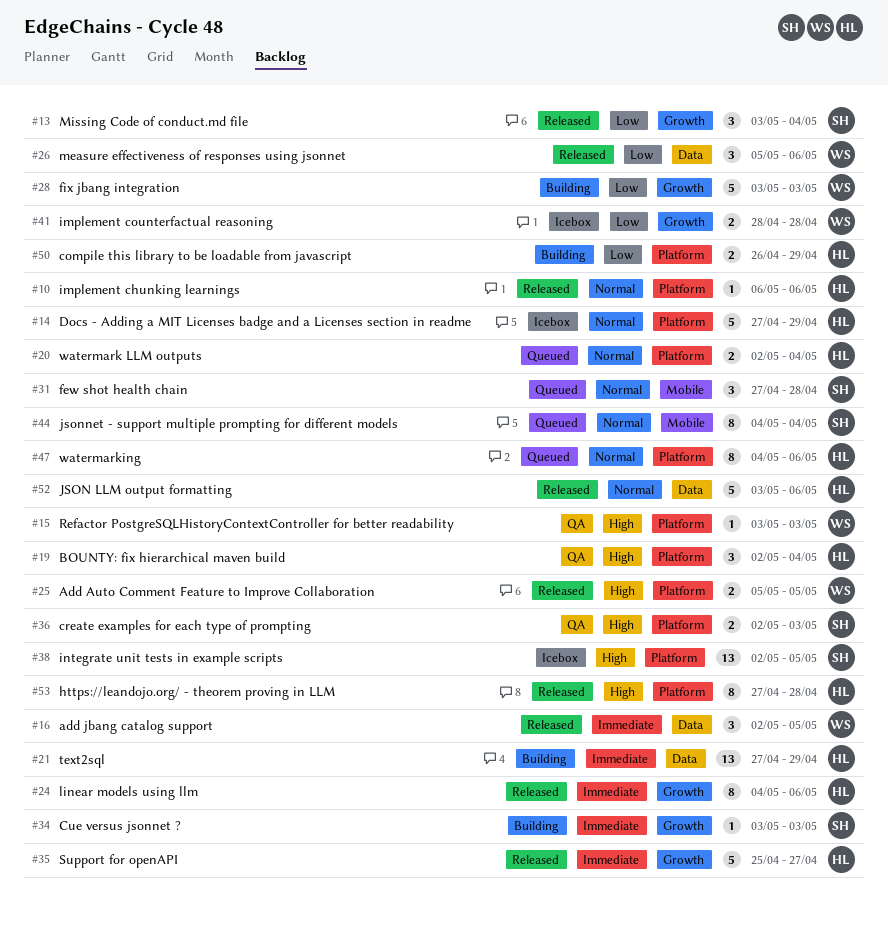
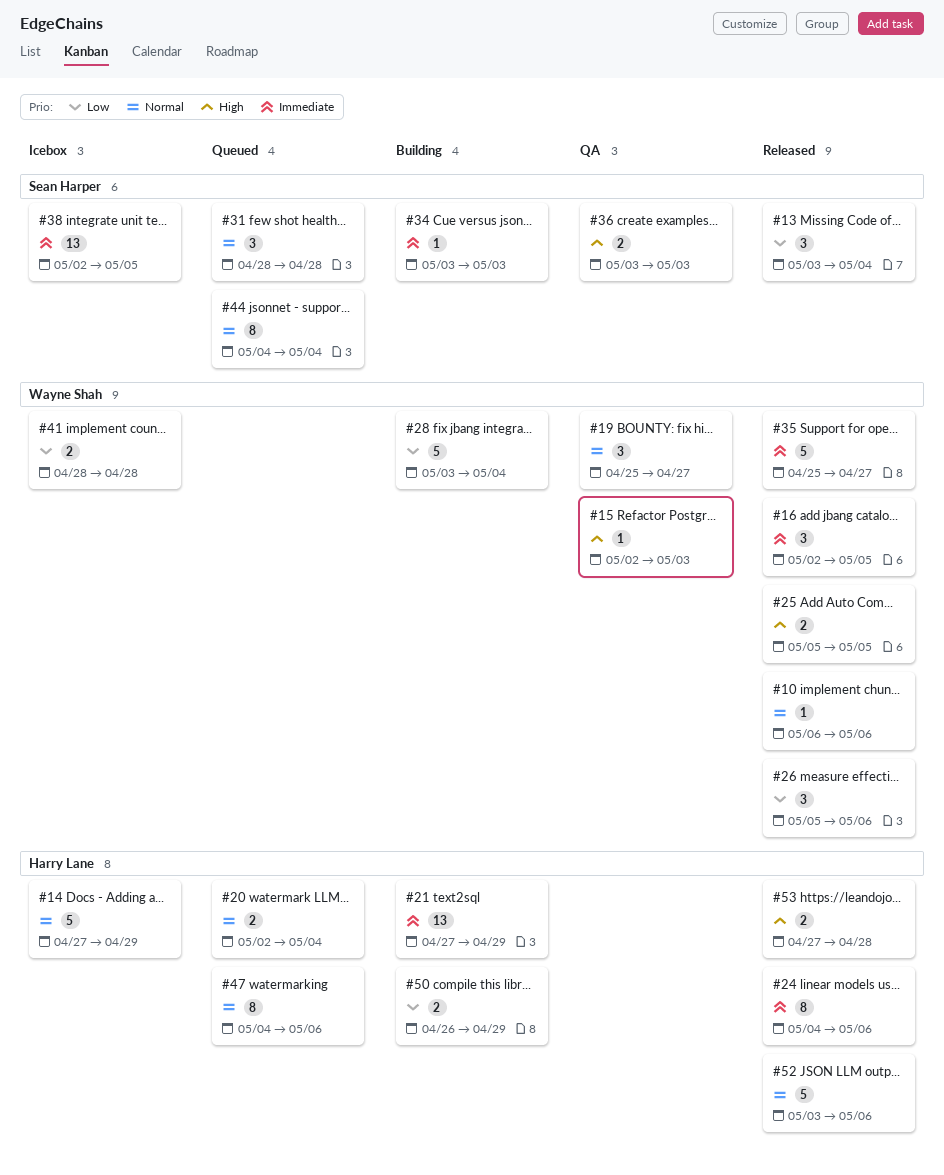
#10, owner: Harry Lane -> Wayne Shah
#15, start: May 3 -> May 2
#19, owner: Harry Lane -> Wayne Shah
#19, priority: High -> Normal
#19, start: May 2 -> Apr 25
#19, due: May 4 -> Apr 27
#28, due: May 3 -> May 4
#31, start: Apr 27 -> Apr 28
#35, owner: Harry Lane -> Wayne Shah
#36, start: May 2 -> May 3
#38, priority: High -> Immediate
#53, estimate: 8 -> 2

